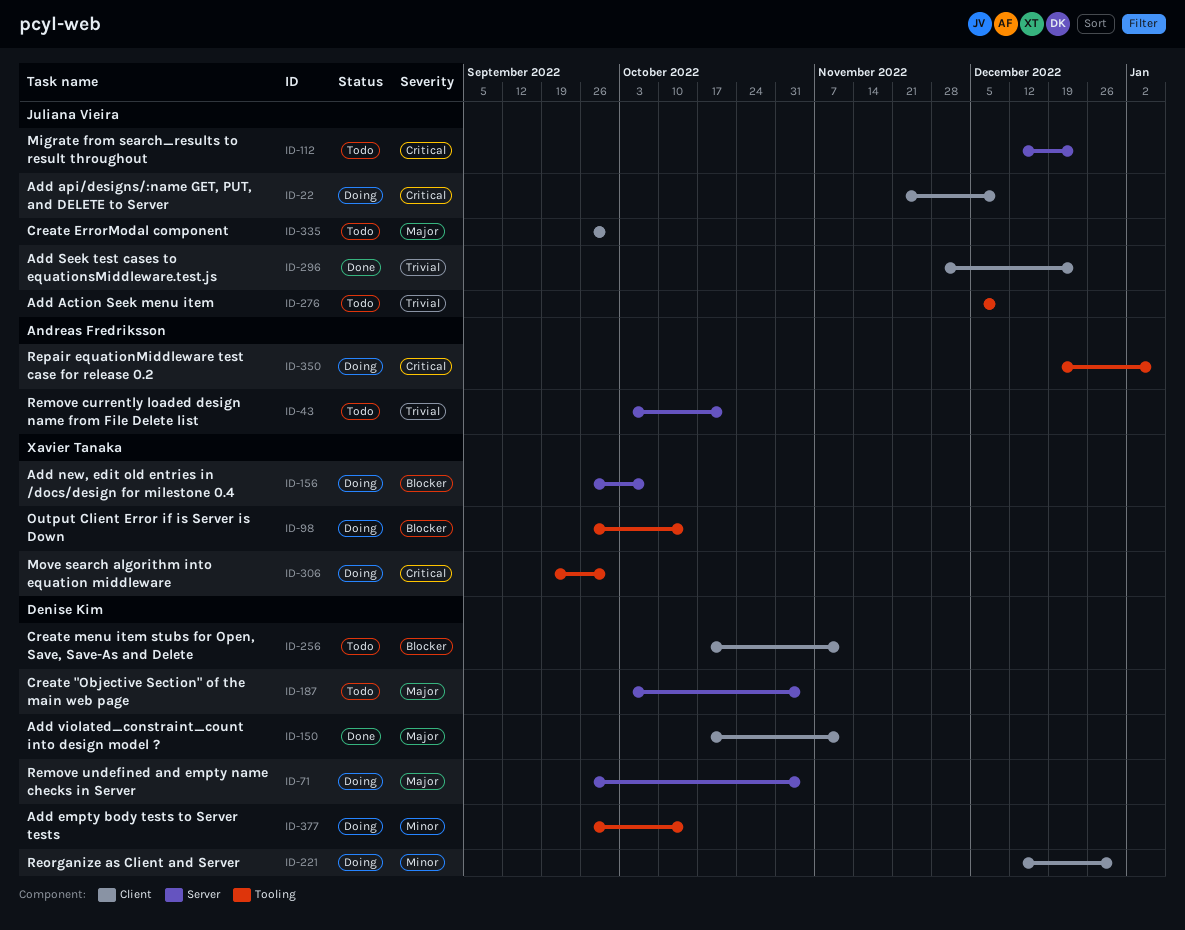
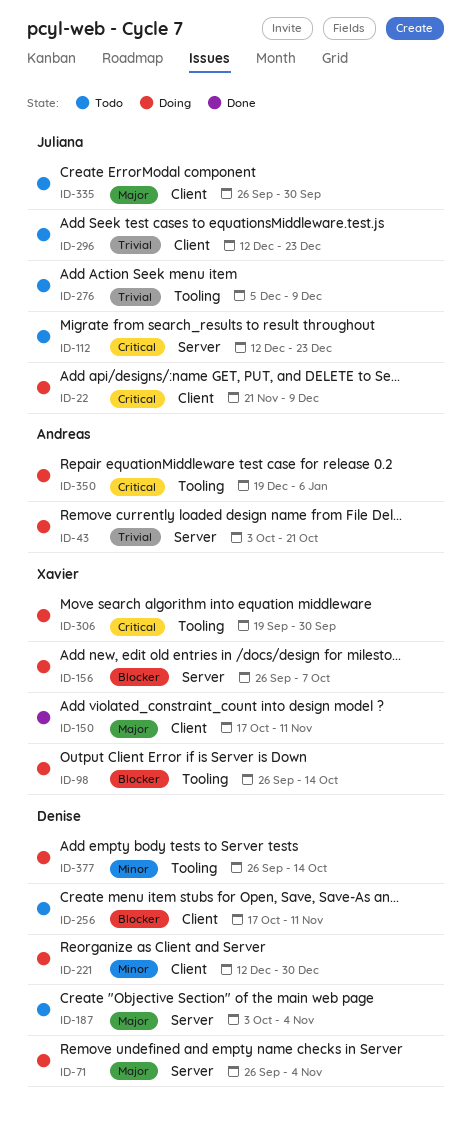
ID-43, status: Todo -> Doing
ID-150, owner: Denise Kim -> Xavier Tanaka
ID-296, status: Done -> Todo
ID-296, start: Nov 28 -> Dec 12

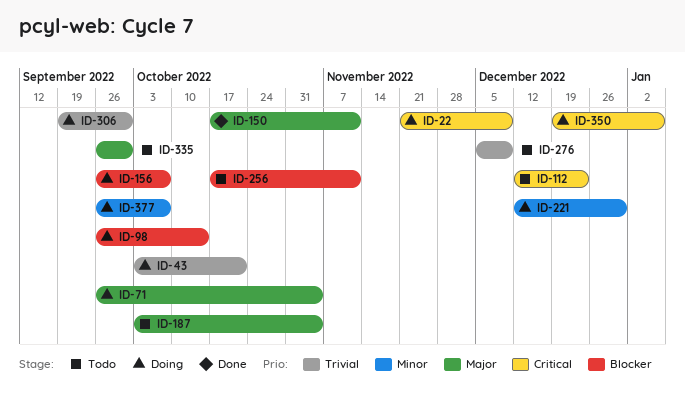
ID-296: present -> none
ID-306, priority: Critical -> Trivial
ID-377, due: Oct 14 -> Oct 7

